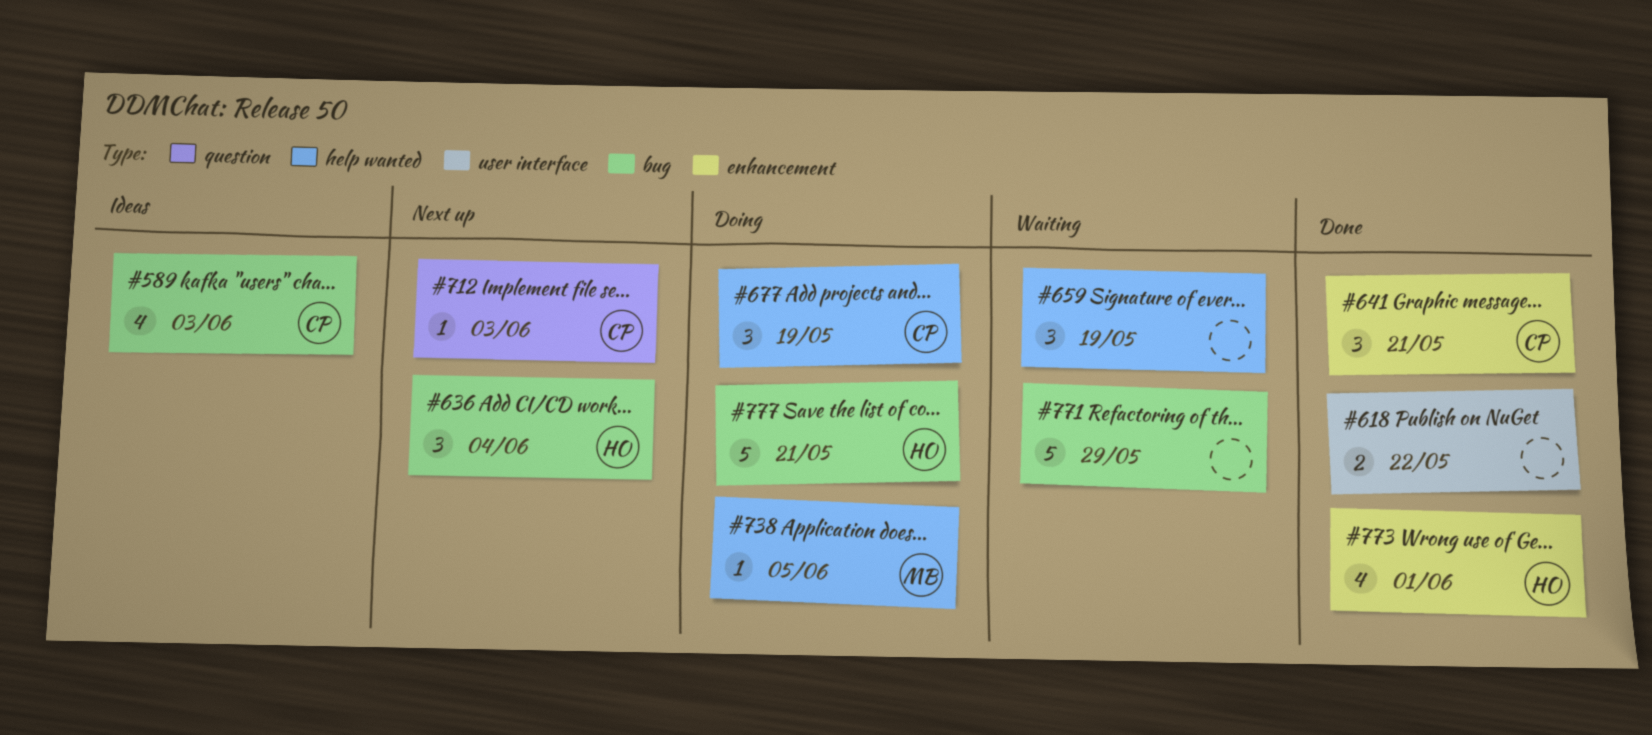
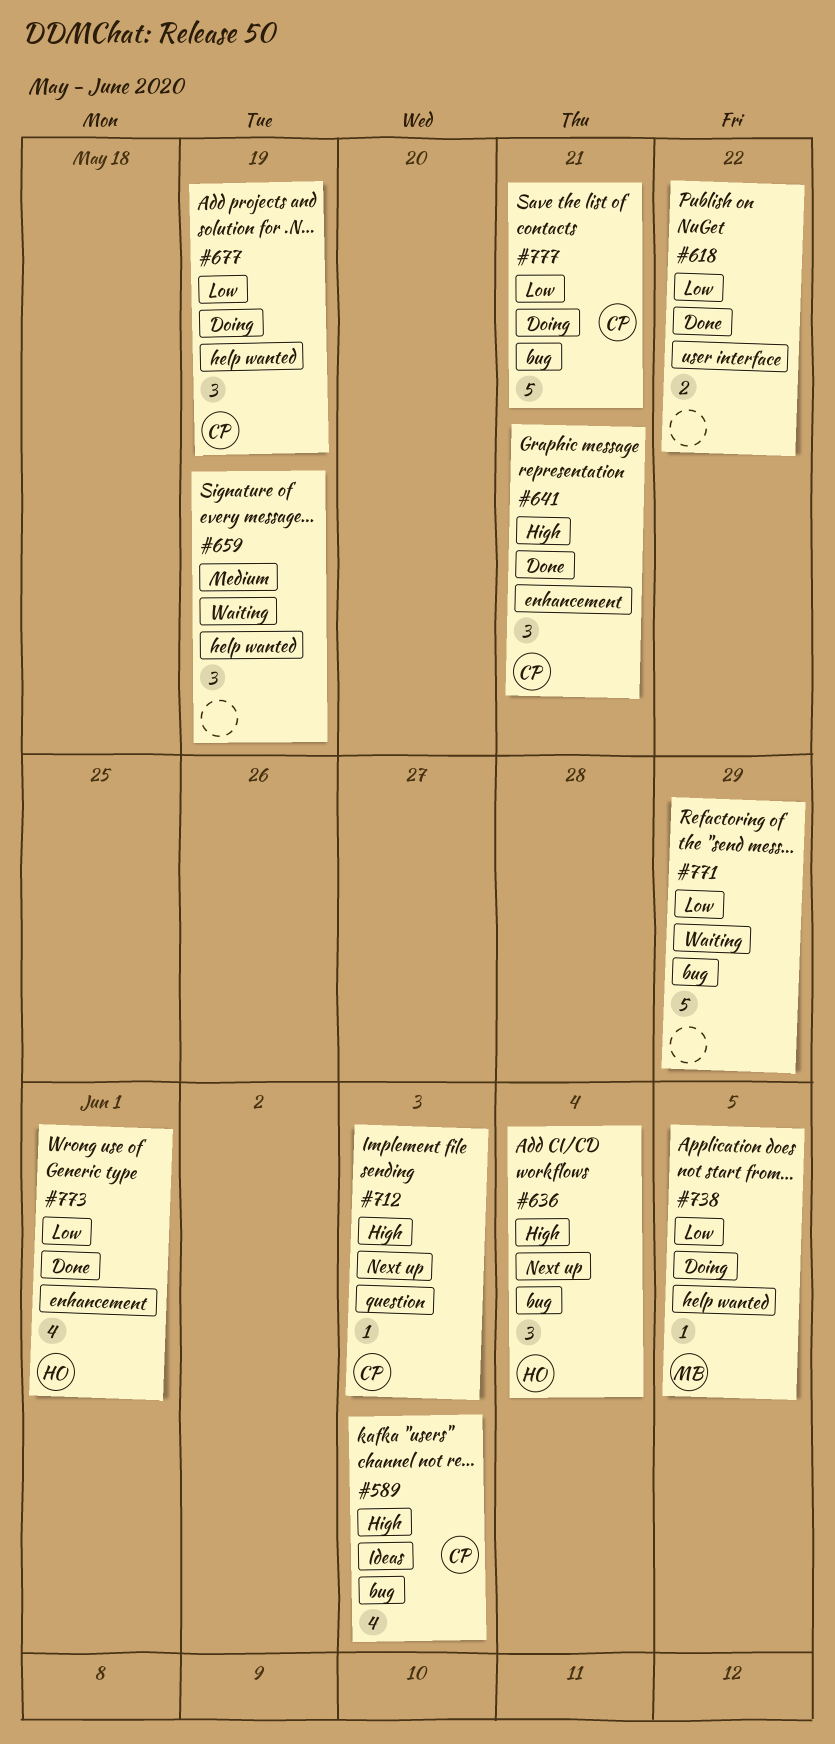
#777, owner: HO -> CP

